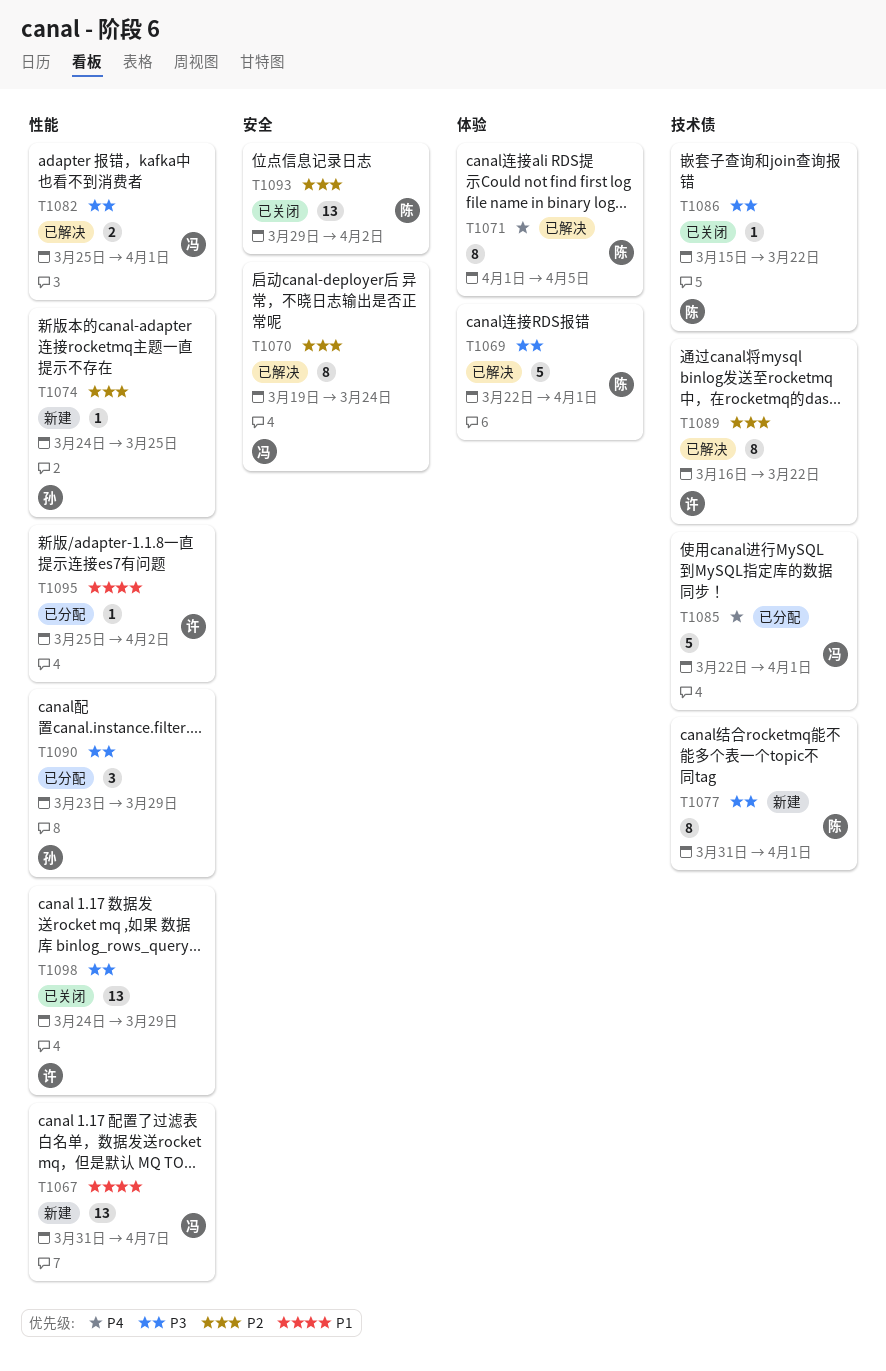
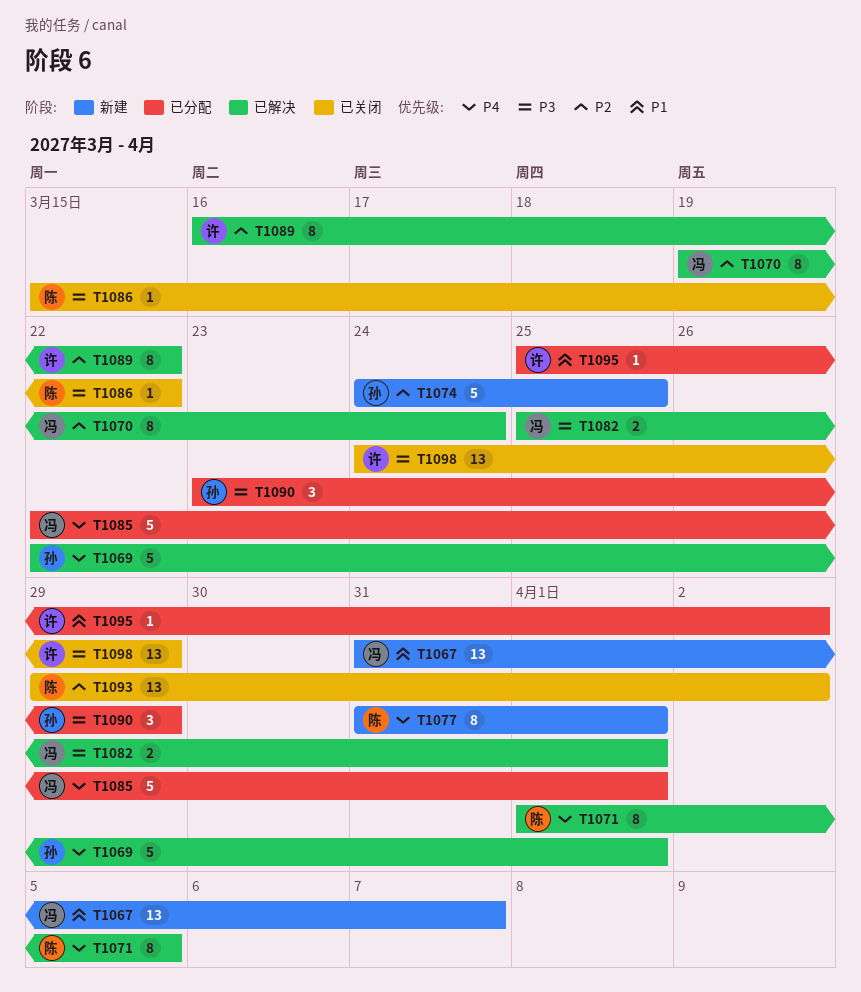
T1069, owner: 陈 -> 孙
T1069, priority: P3 -> P4
T1074, estimate: 1 -> 5
T1077, priority: P3 -> P4

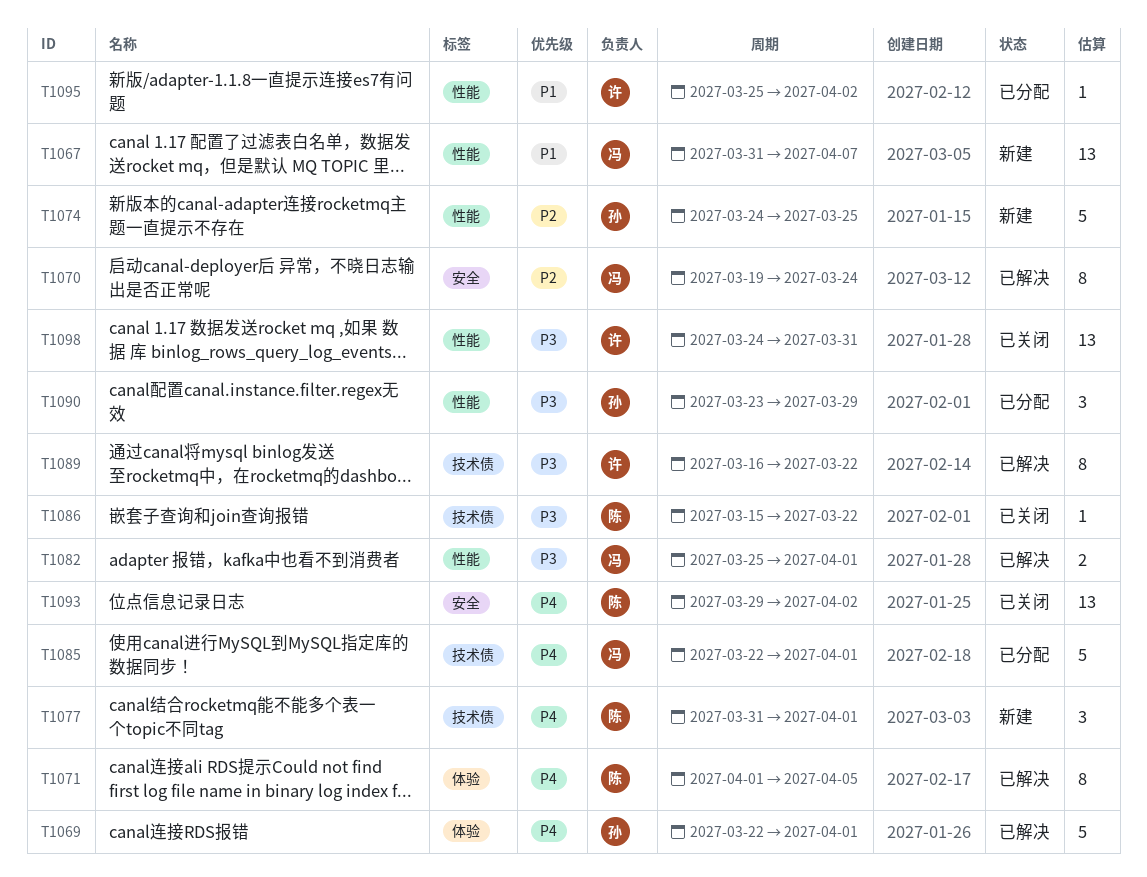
T1077, estimate: 8 -> 3
T1089, priority: P2 -> P3
T1093, priority: P2 -> P4
T1098, due: Mar 29 -> Mar 31

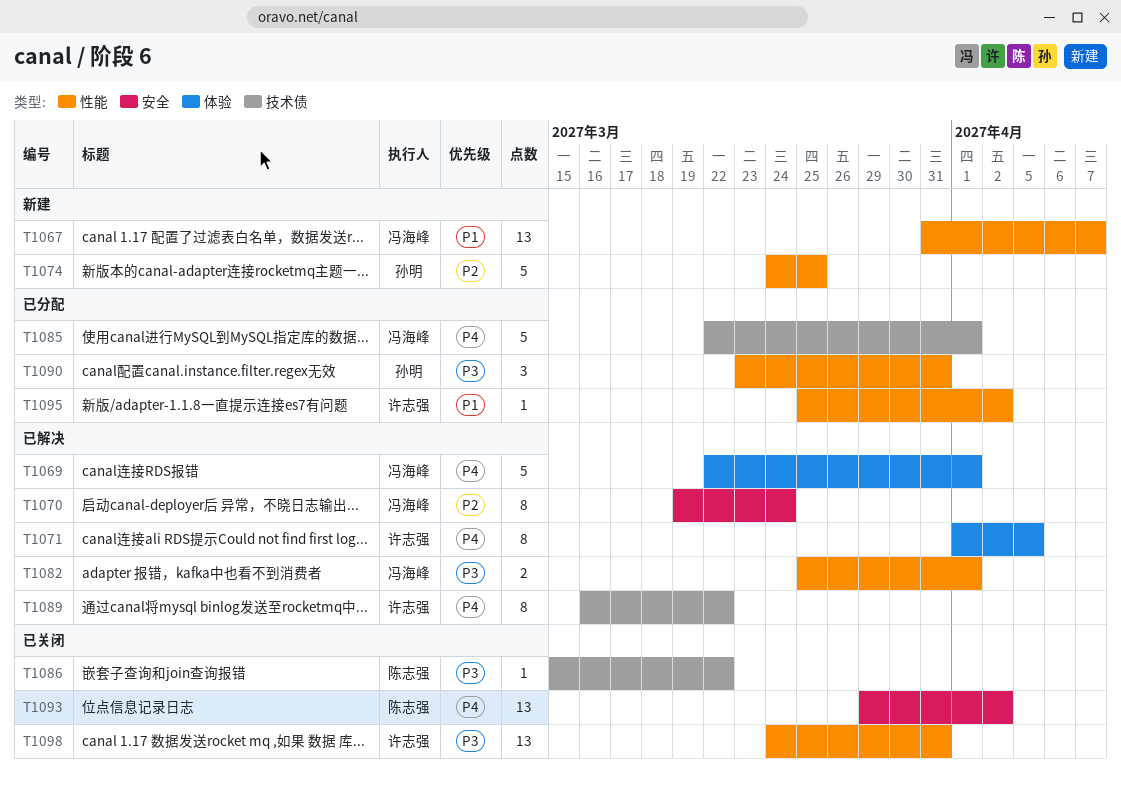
T1069, owner: 孙明 -> 冯海峰
T1071, owner: 陈志强 -> 许志强
T1077: present -> none
T1089, priority: P3 -> P4
T1090, due: Mar 29 -> Mar 31

